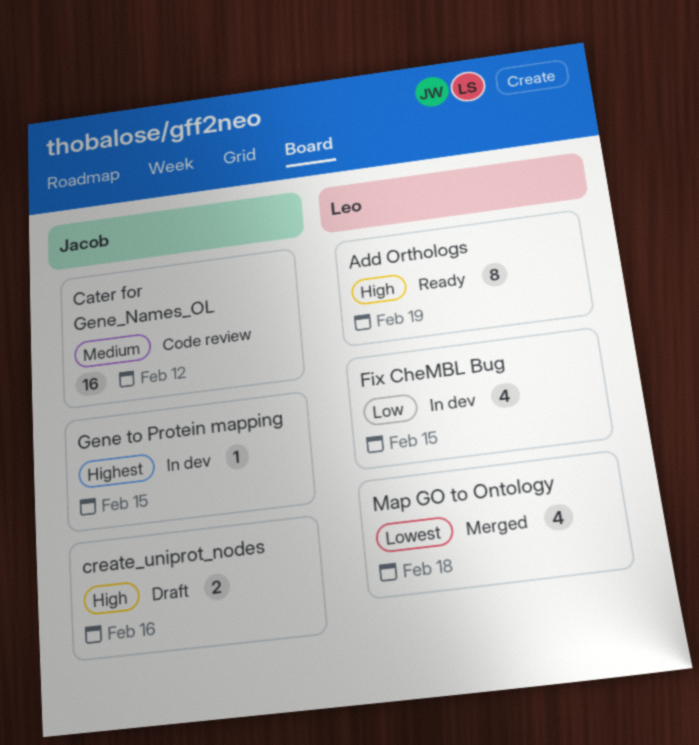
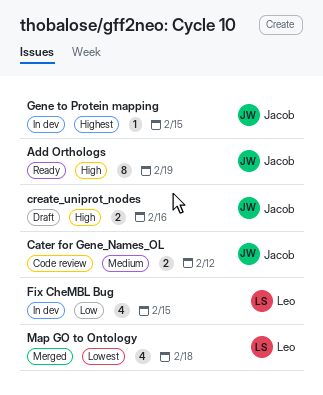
Add Orthologs, owner: Leo -> Jacob
Cater for Gene_Names_OL, estimate: 16 -> 2

